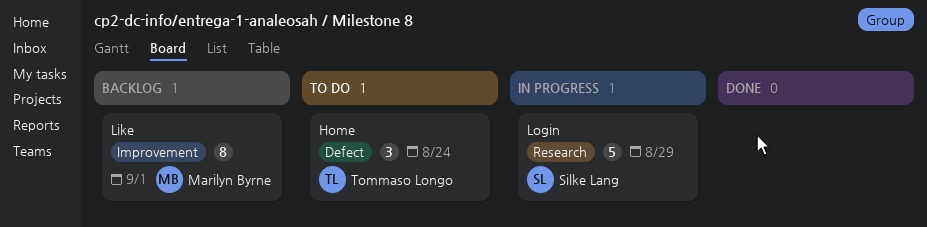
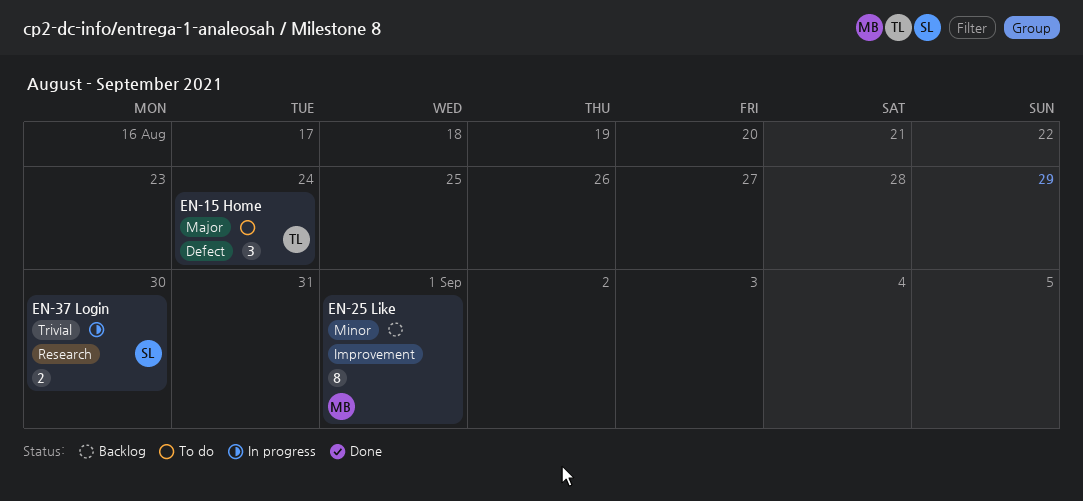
Login, estimate: 5 -> 2
Login, due: Aug 29 -> Aug 30

